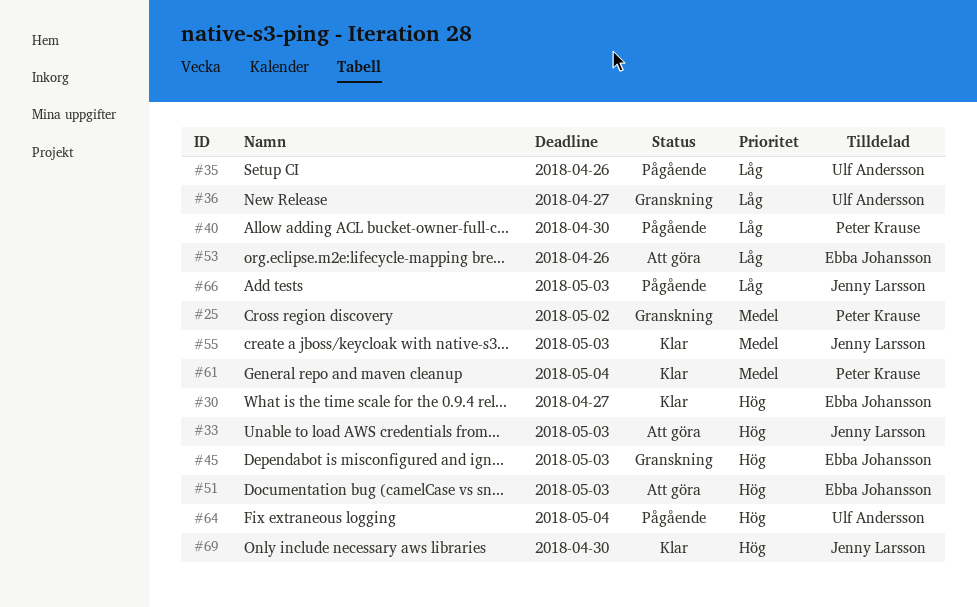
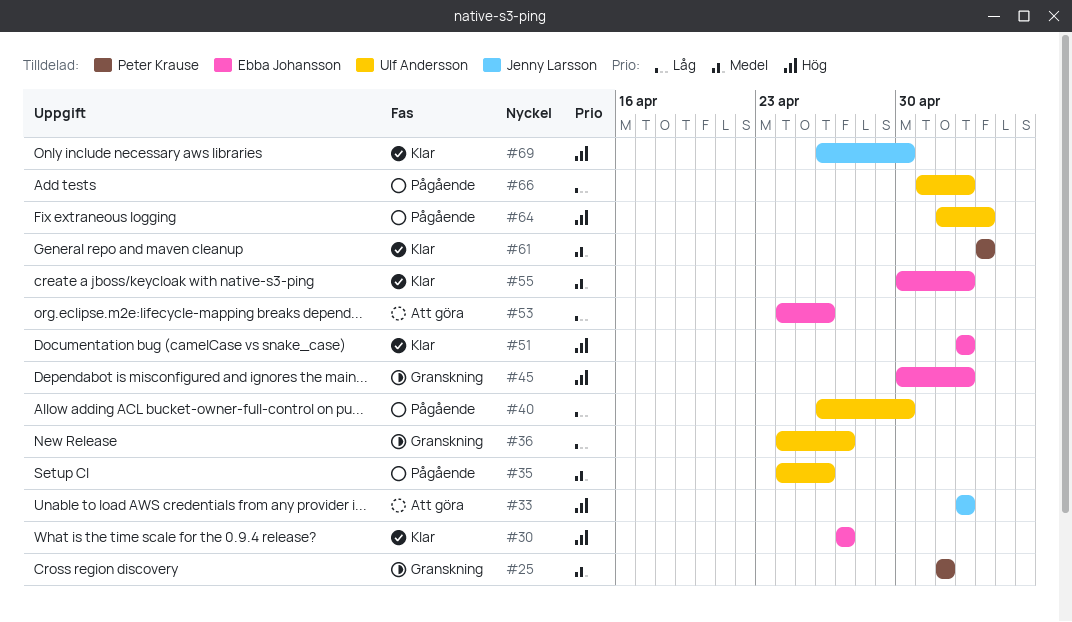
#35, priority: Låg -> Medel
#40, owner: Peter Krause -> Ulf Andersson
#51, status: Att göra -> Klar
#55, owner: Jenny Larsson -> Ebba Johansson
#66, owner: Jenny Larsson -> Ulf Andersson

